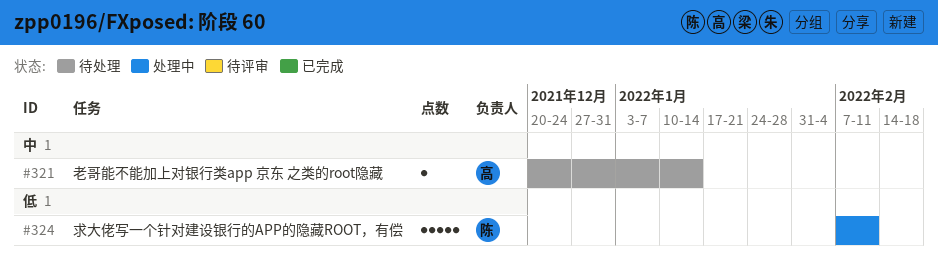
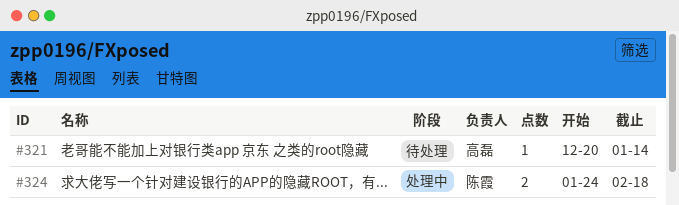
#324, estimate: 5 -> 2
#324, start: Feb 7 -> Jan 24
#324, due: Feb 11 -> Feb 18

